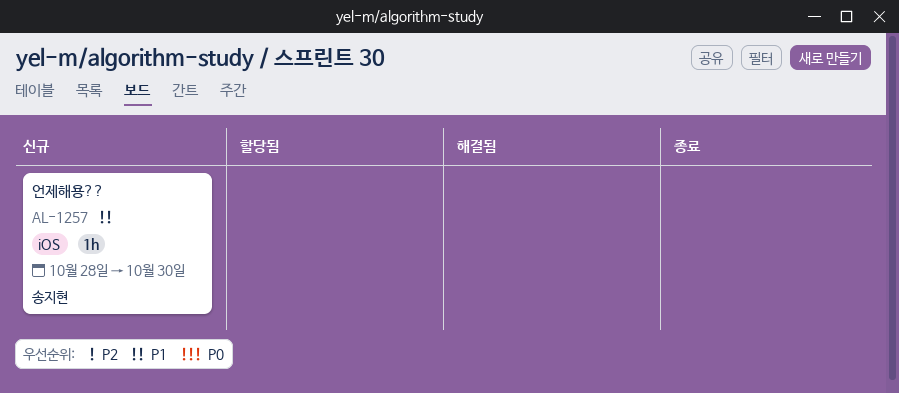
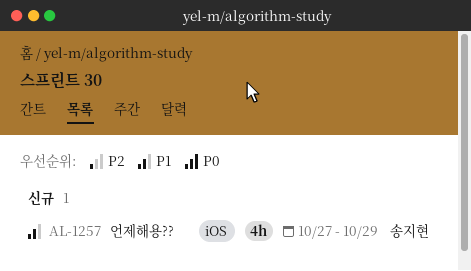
AL-1257, estimate: 1h -> 4h
AL-1257, start: Oct 28 -> Oct 27
AL-1257, due: Oct 30 -> Oct 29

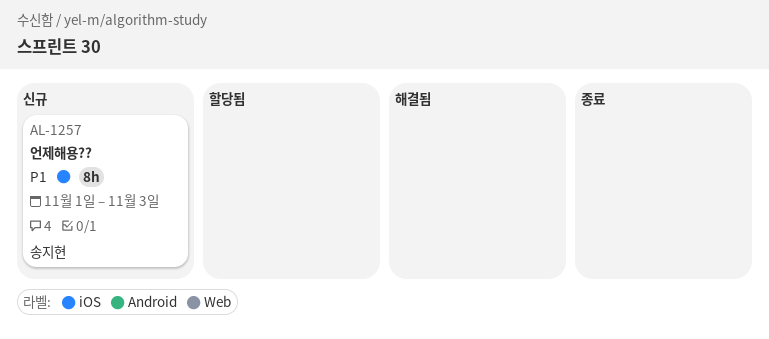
AL-1257, estimate: 4h -> 8h
AL-1257, start: Oct 27 -> Nov 1
AL-1257, due: Oct 29 -> Nov 3

